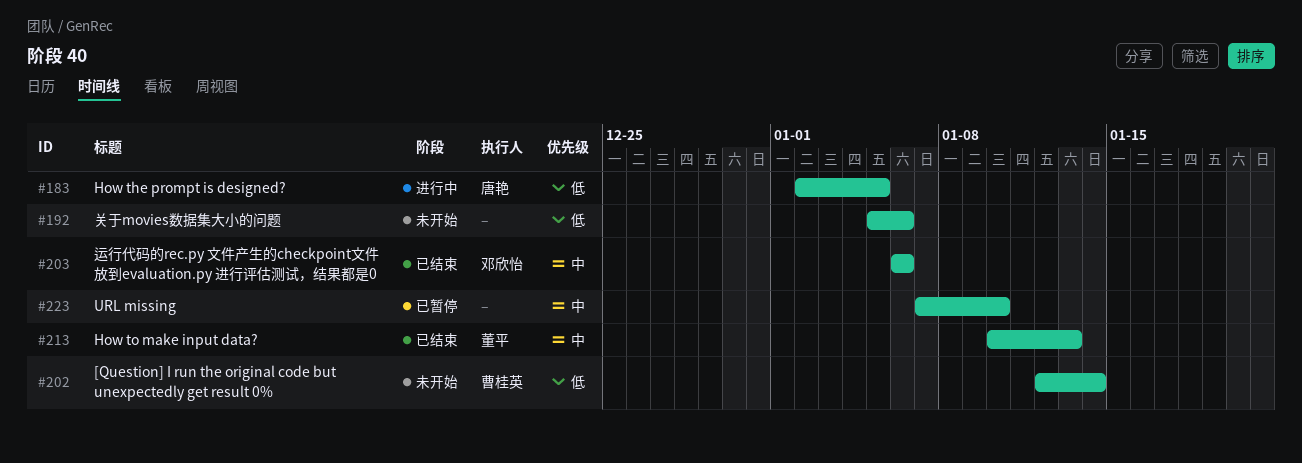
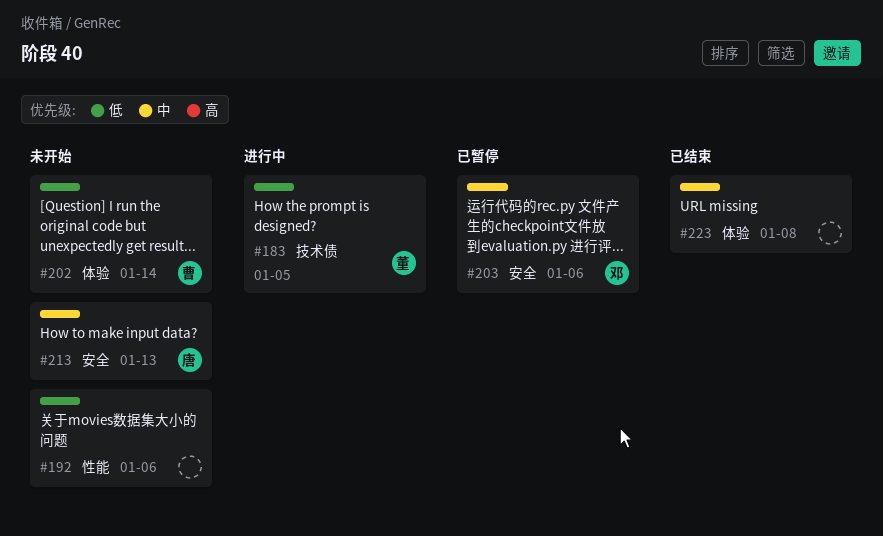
#183, owner: 唐艳 -> 董平
#203, status: 已结束 -> 已暂停
#213, status: 已结束 -> 未开始
#213, owner: 董平 -> 唐艳
#223, status: 已暂停 -> 已结束
#223, due: Jan 10 -> Jan 8

